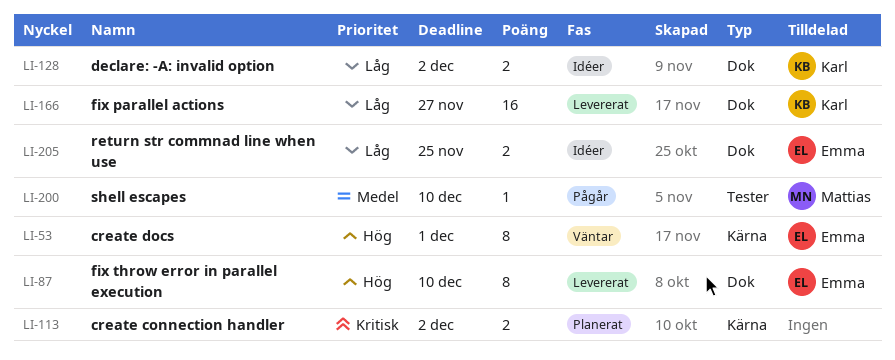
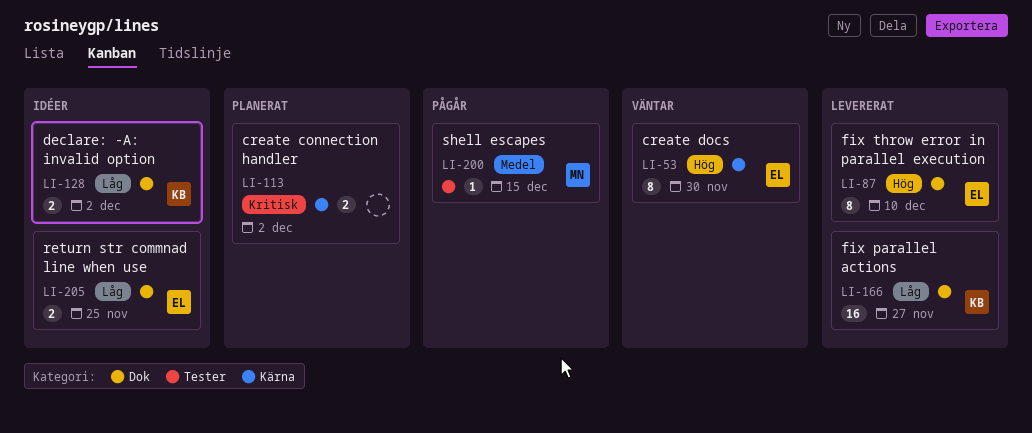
LI-53, due: Dec 1 -> Nov 30
LI-200, due: Dec 10 -> Dec 15

